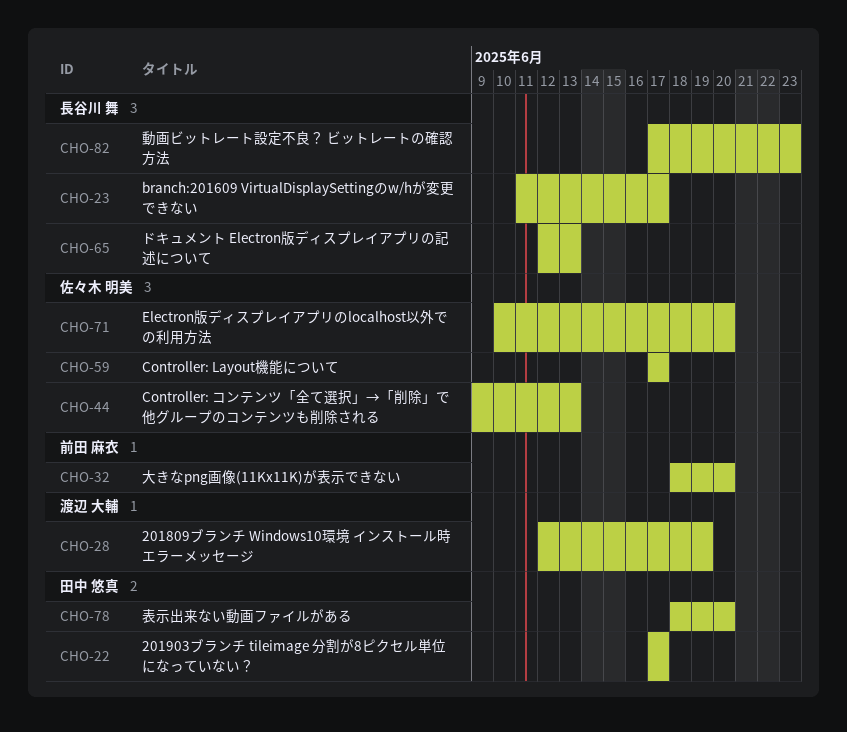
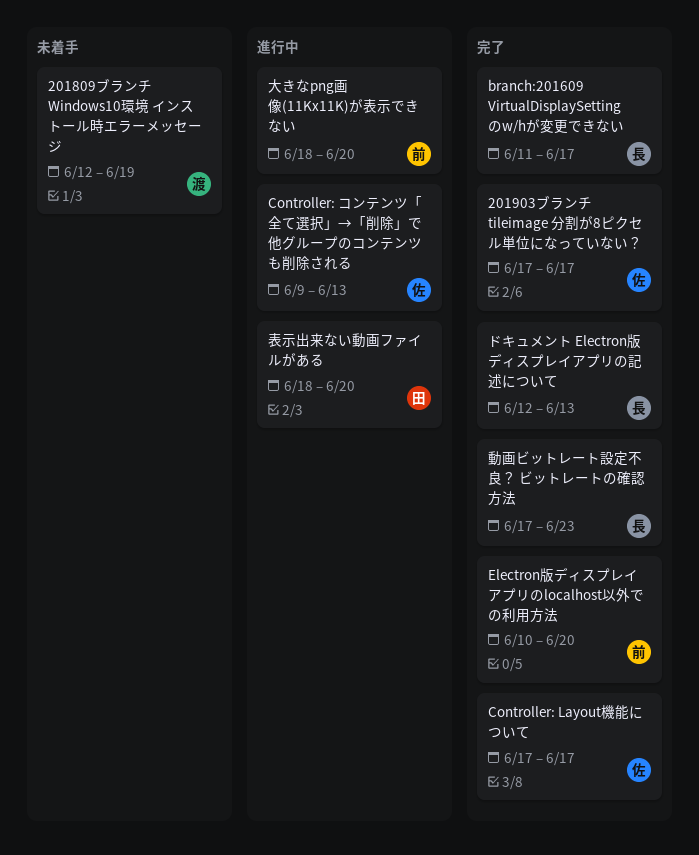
201903ブランチ tileimage 分割が8ピクセル単位になっていない？, owner: 田中 悠真 -> 佐々木 明美
Electron版ディスプレイアプリのlocalhost以外での利用方法, owner: 佐々木 明美 -> 前田 麻衣

